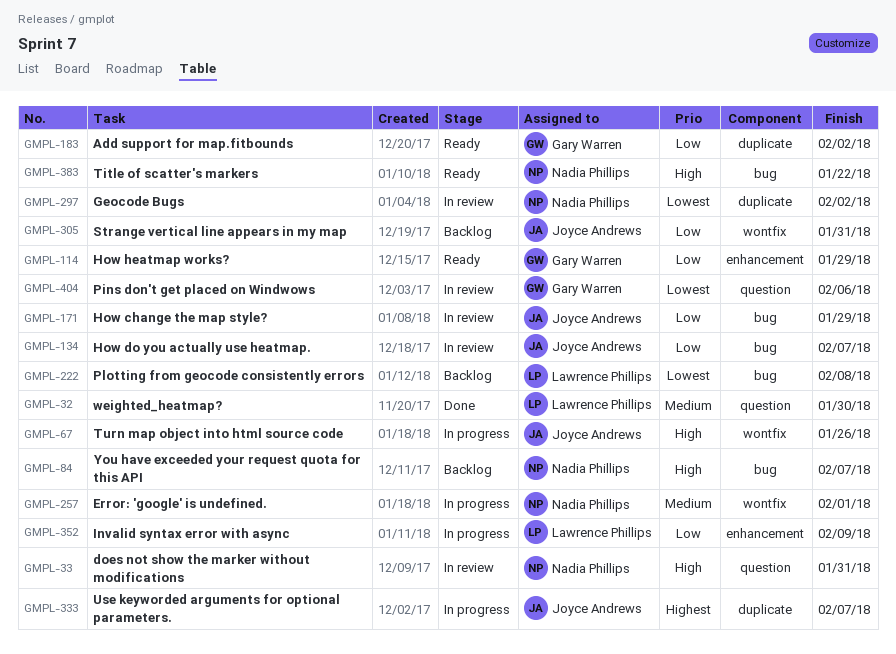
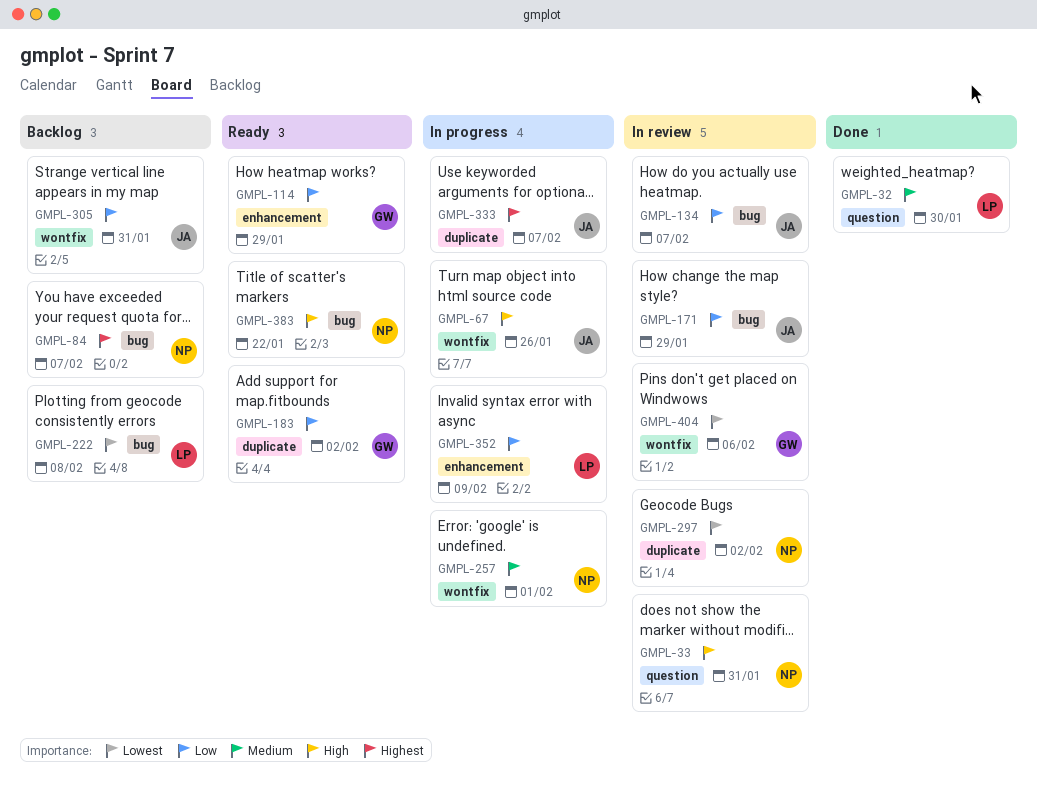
GMPL-84, priority: High -> Highest
GMPL-404, label: question -> wontfix

